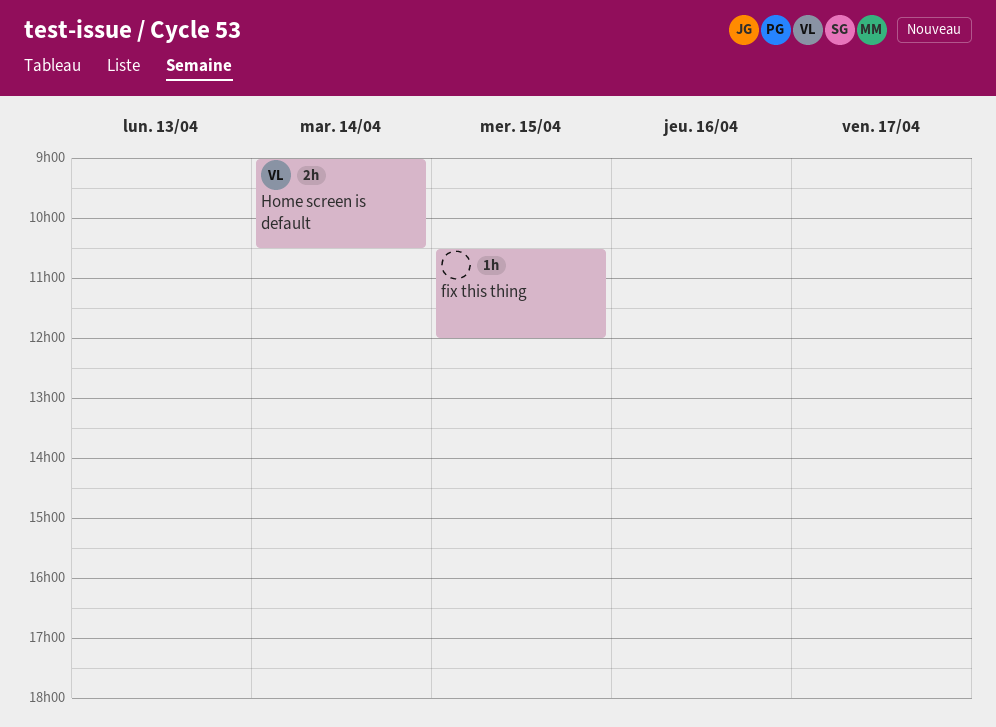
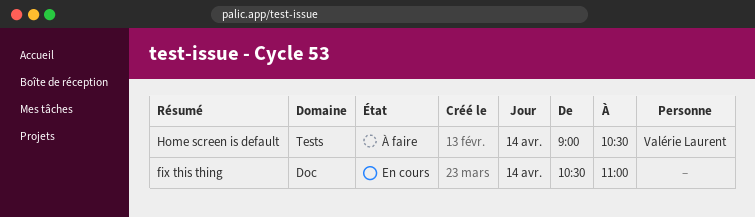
fix this thing, day: Apr 15 -> Apr 14
fix this thing, ends: 12:00 -> 11:00

